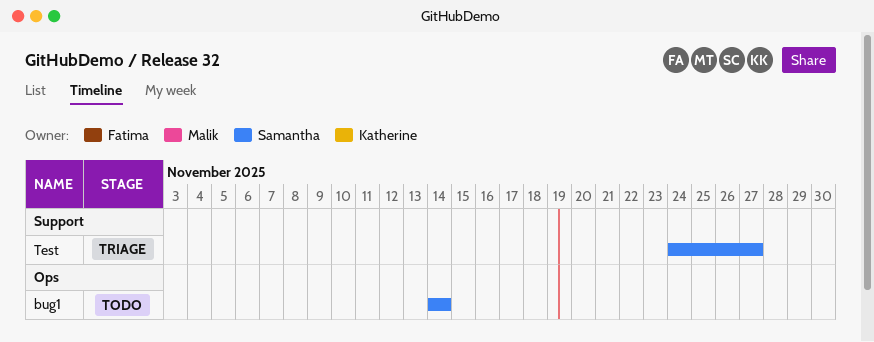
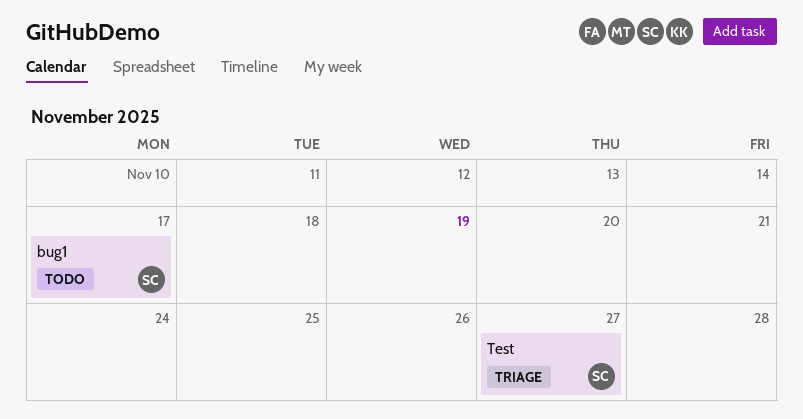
bug1, due: Nov 14 -> Nov 17

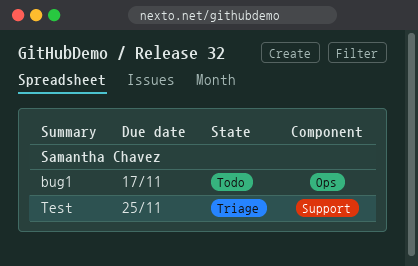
Test, due: Nov 27 -> Nov 25

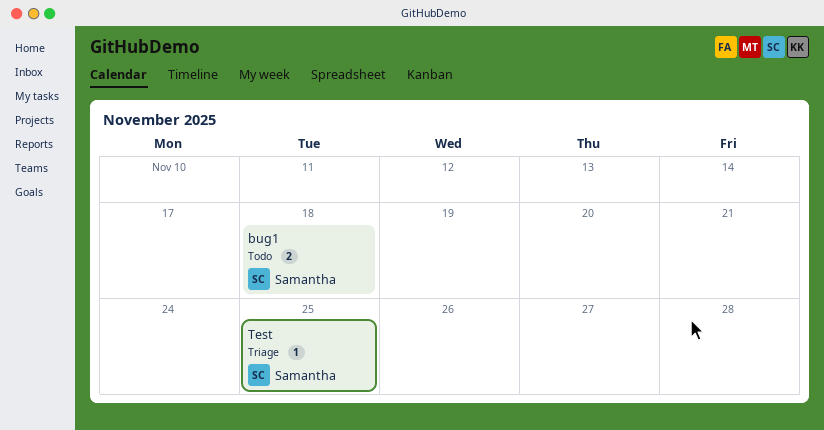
bug1, due: Nov 17 -> Nov 18

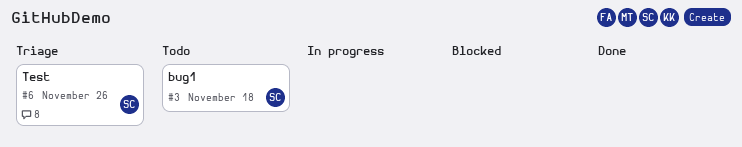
Test, due: Nov 25 -> Nov 26

